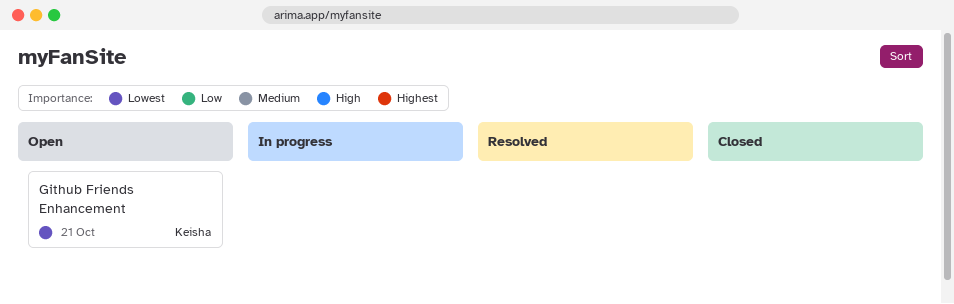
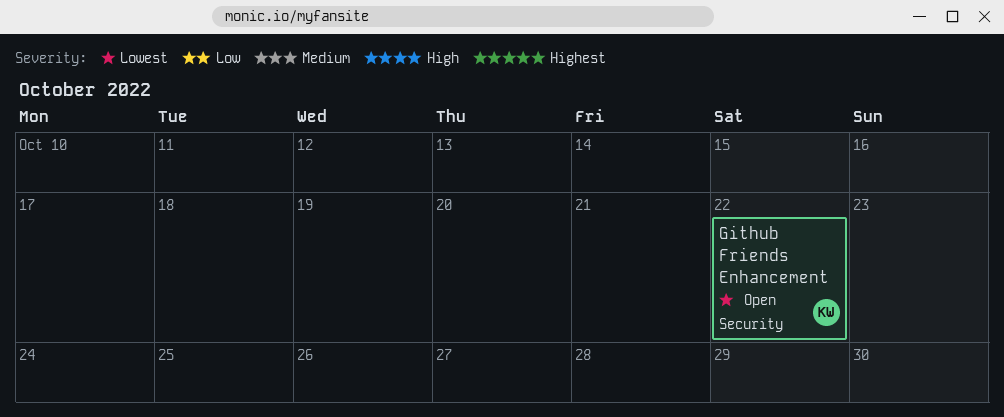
Github Friends Enhancement, due: Oct 21 -> Oct 22

